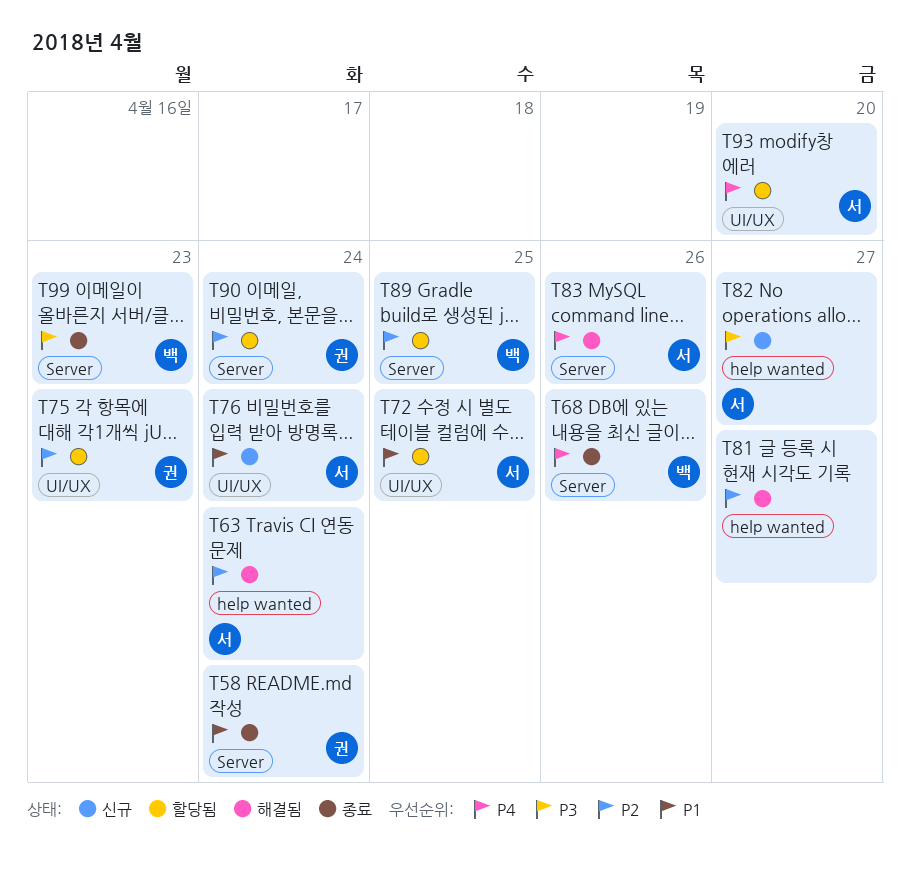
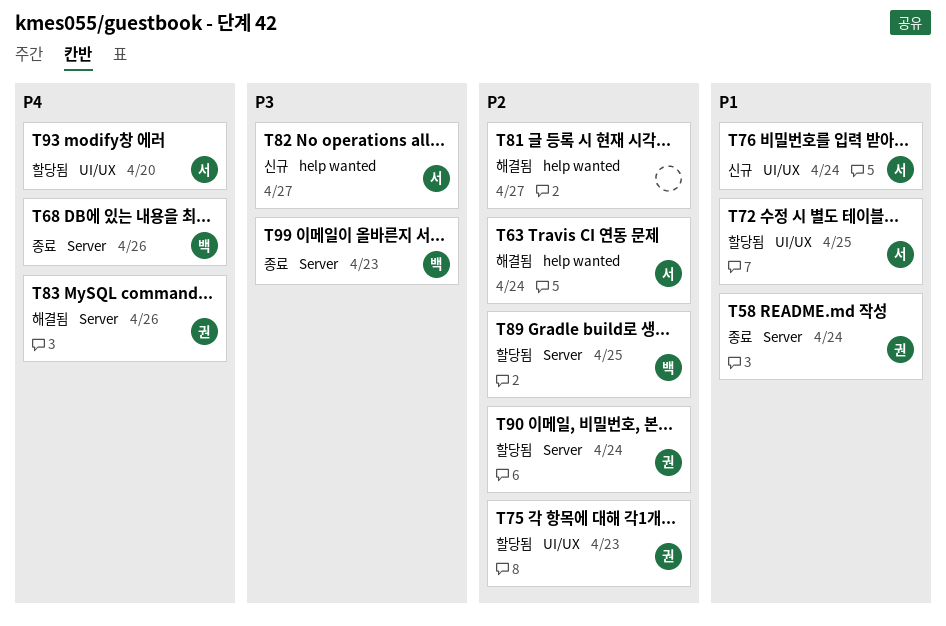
T83, owner: 서 -> 권

